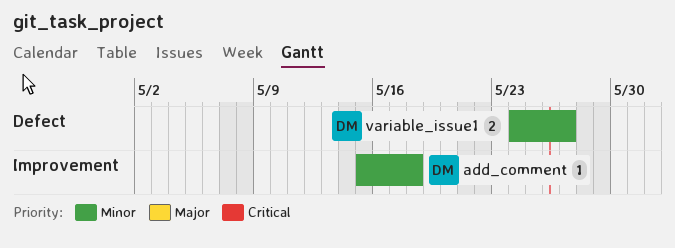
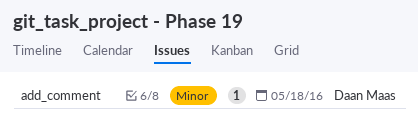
variable_issue1: present -> none

